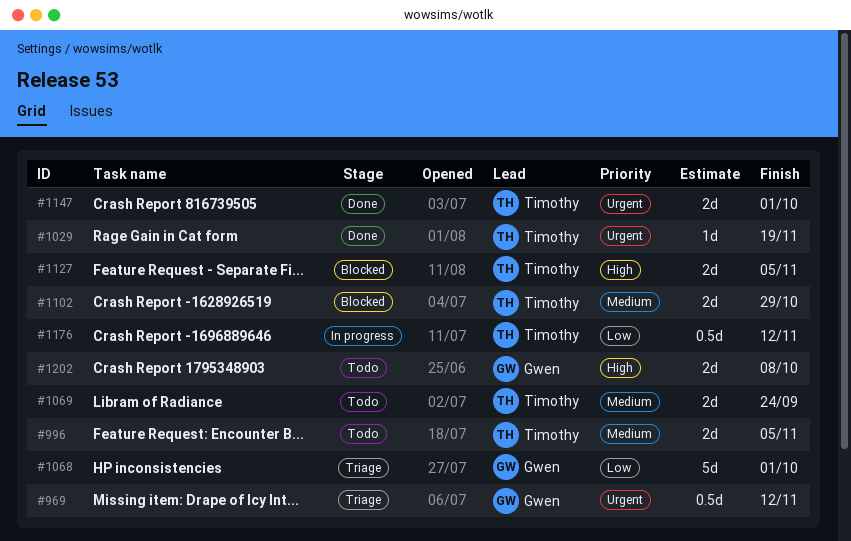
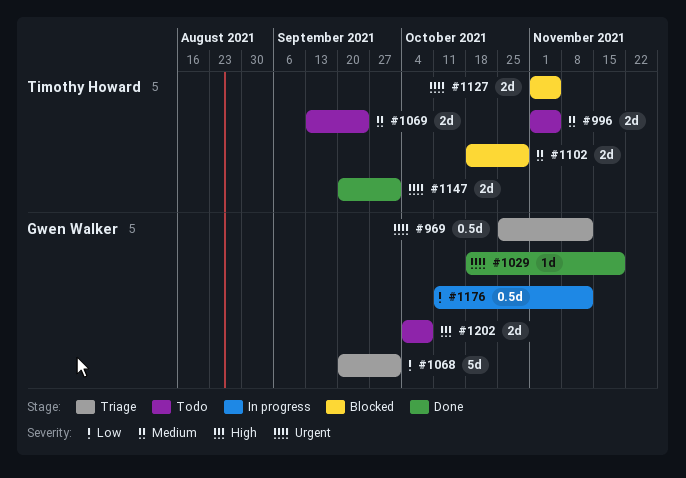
#1029, owner: Timothy Howard -> Gwen Walker
#1127, priority: High -> Urgent
#1176, owner: Timothy Howard -> Gwen Walker

